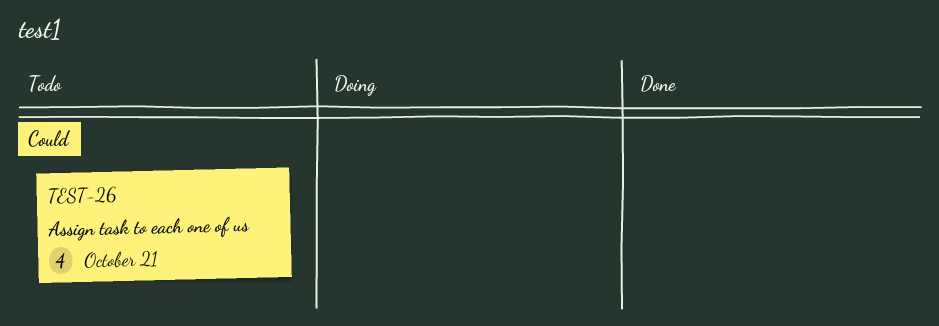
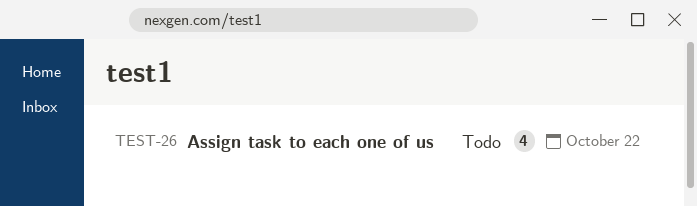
TEST-26, due: Oct 21 -> Oct 22

